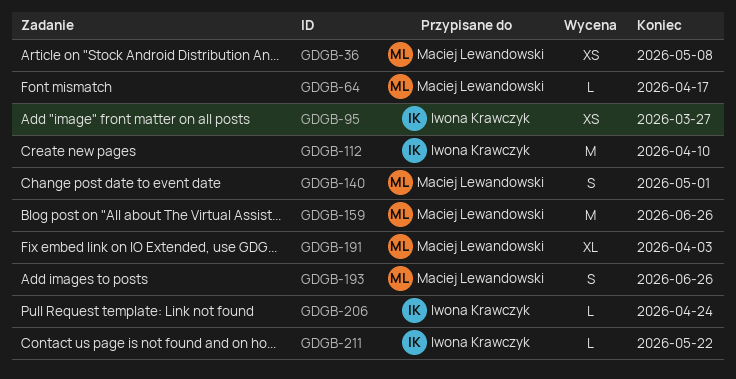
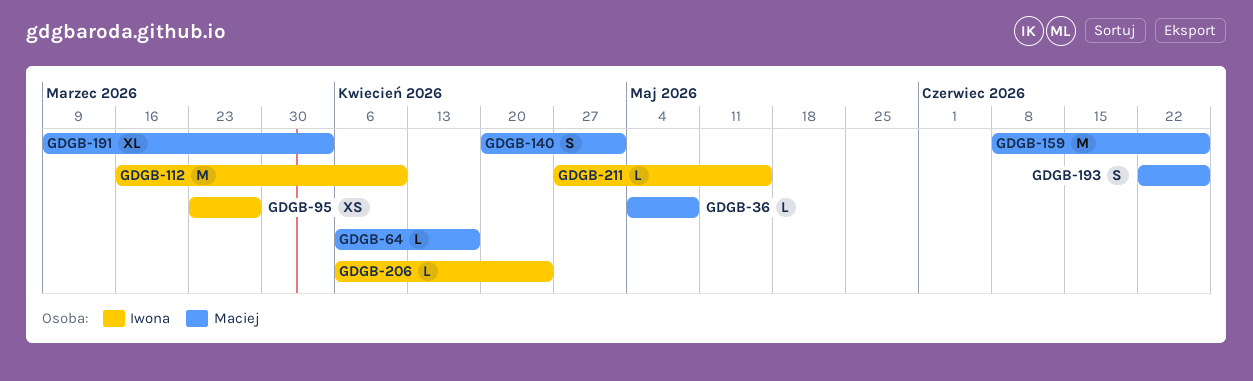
GDGB-36, estimate: XS -> L
GDGB-211, due: May 22 -> May 15

